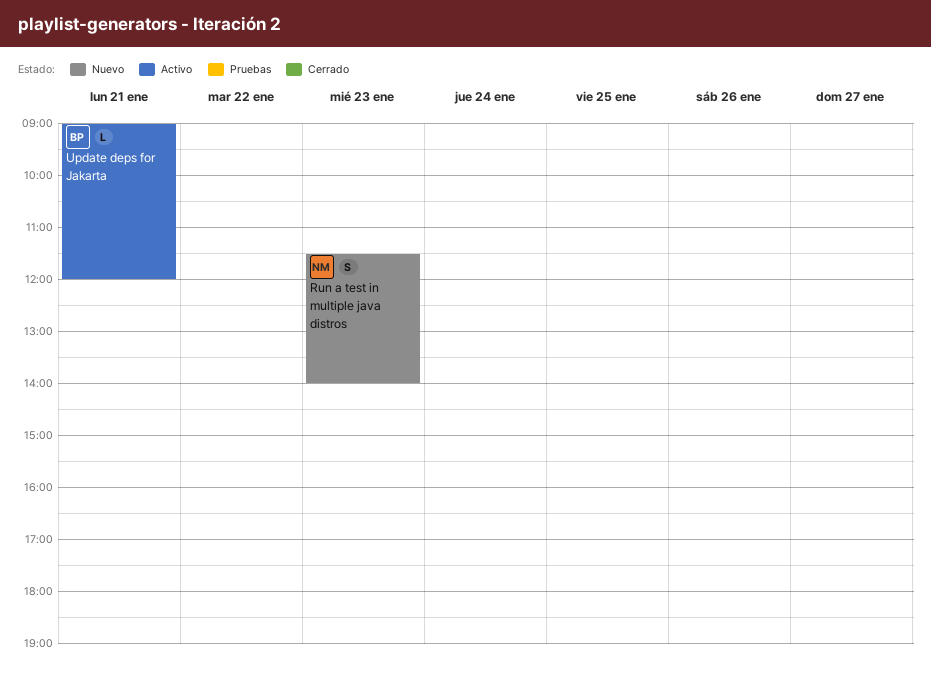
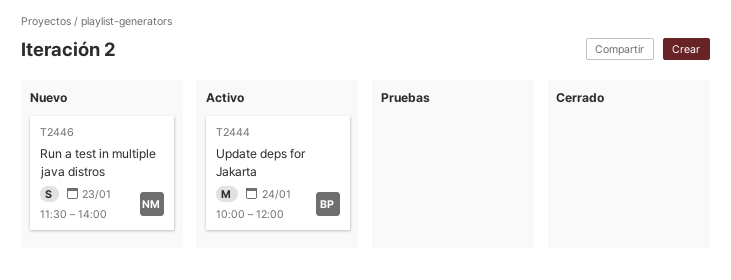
Update deps for Jakarta, estimate: L -> M
Update deps for Jakarta, day: Jan 21 -> Jan 24
Update deps for Jakarta, begins: 09:00 -> 10:00

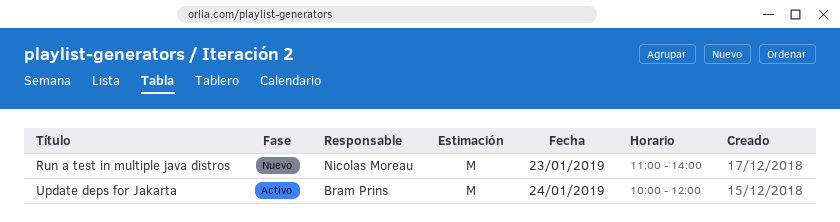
Run a test in multiple java distros, estimate: S -> M
Run a test in multiple java distros, begins: 11:30 -> 11:00

